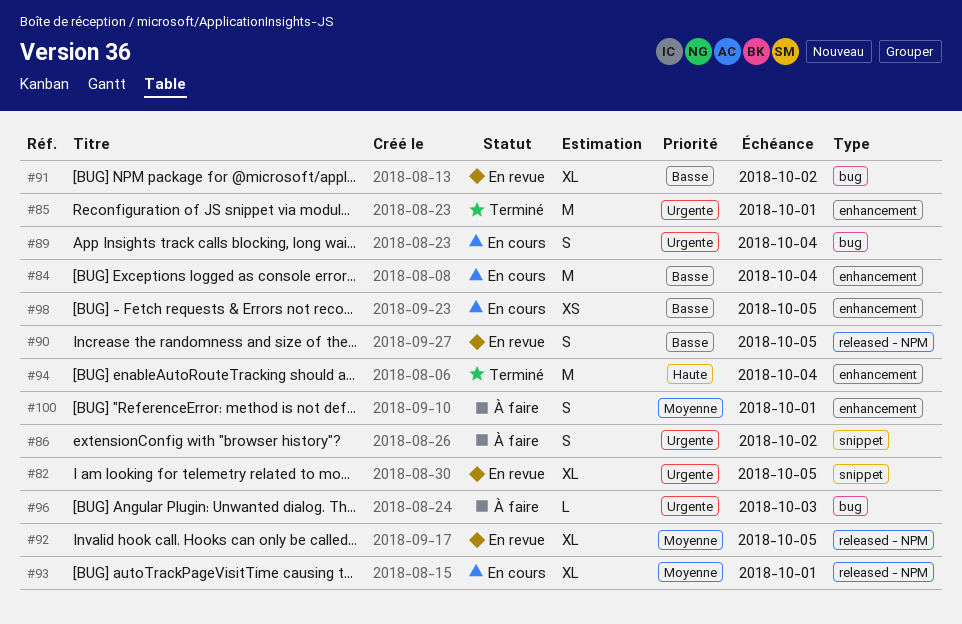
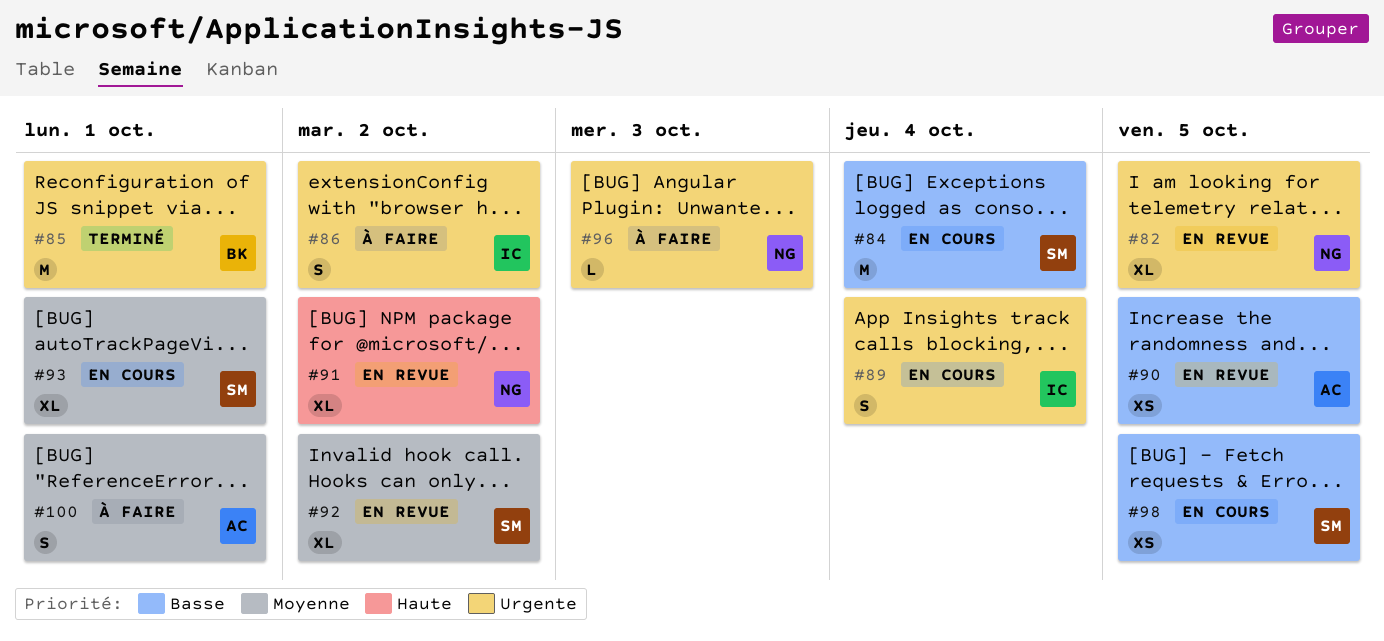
#90, estimate: S -> XS
#91, priority: Basse -> Haute
#92, due: Oct 5 -> Oct 2
#94: present -> none

